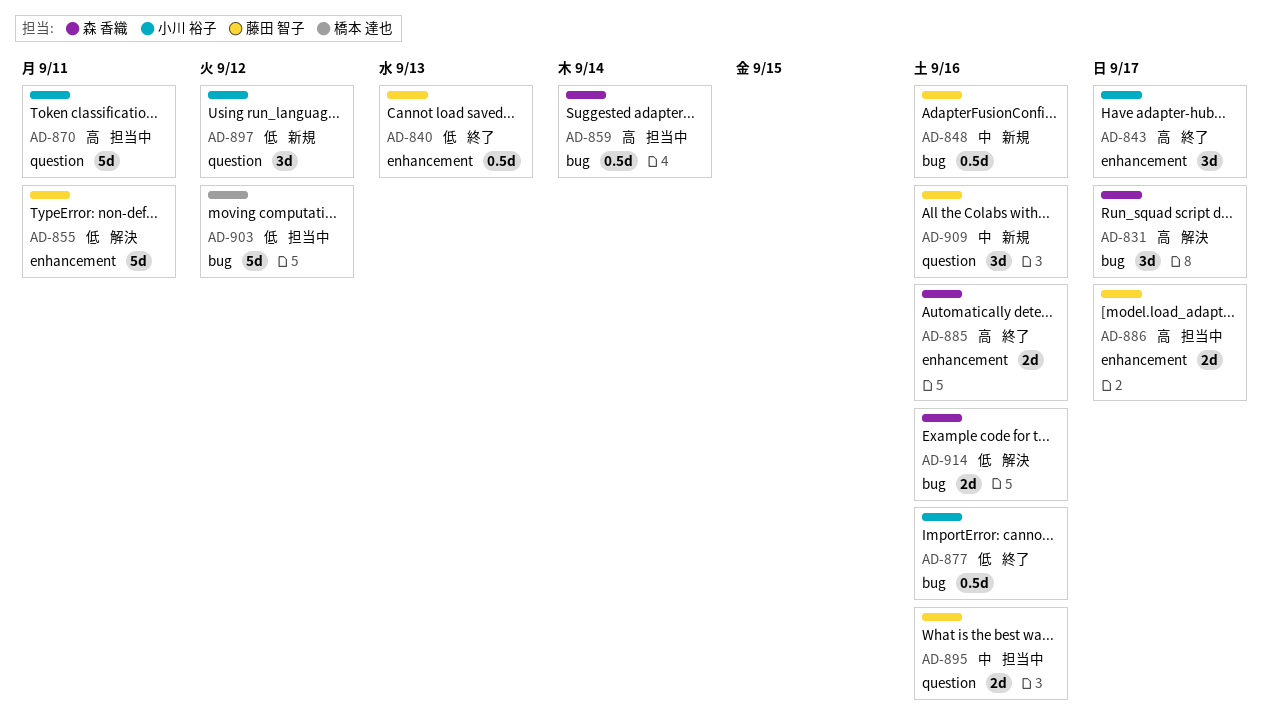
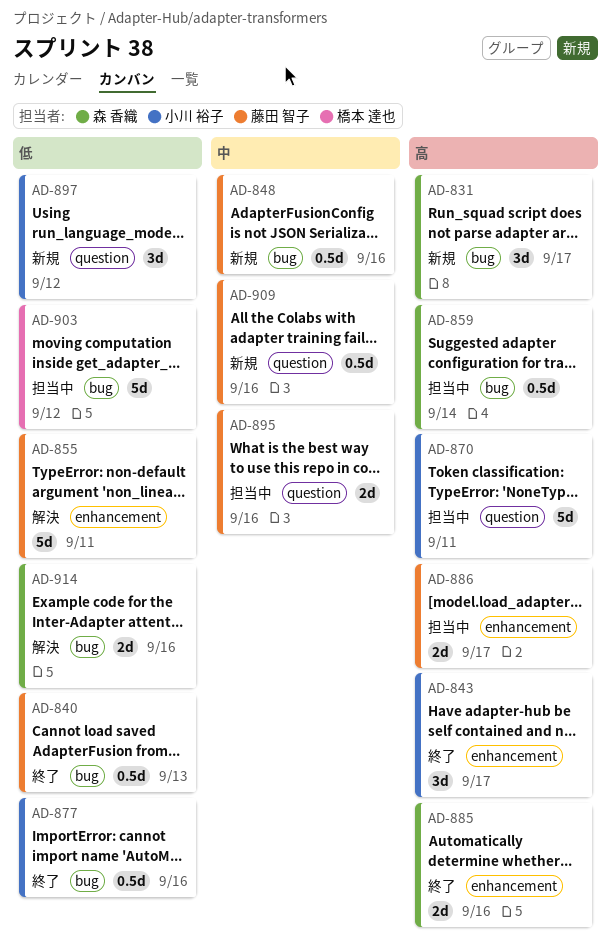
AD-831, status: 解決 -> 新規
AD-840, label: enhancement -> bug
AD-909, estimate: 3d -> 0.5d

